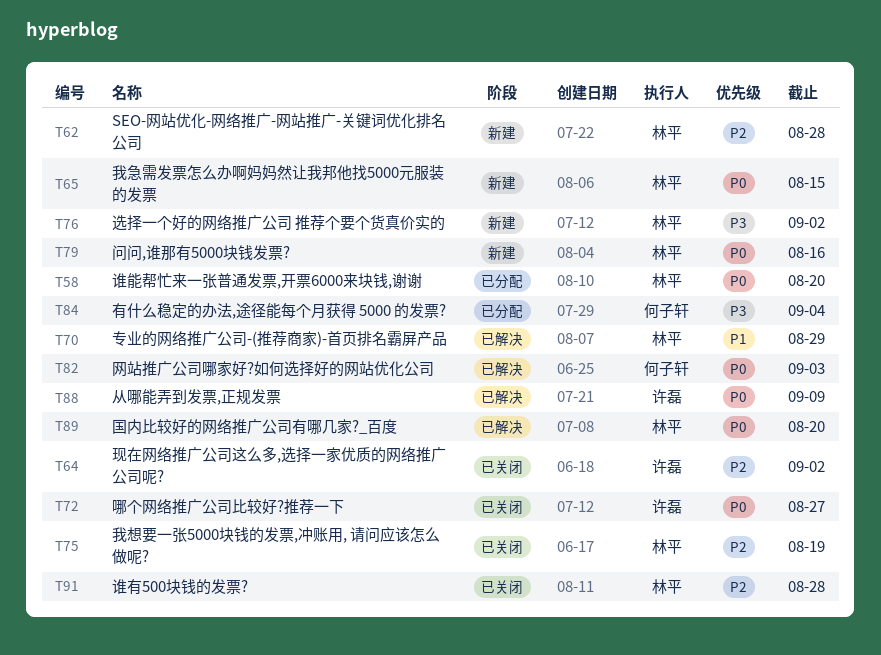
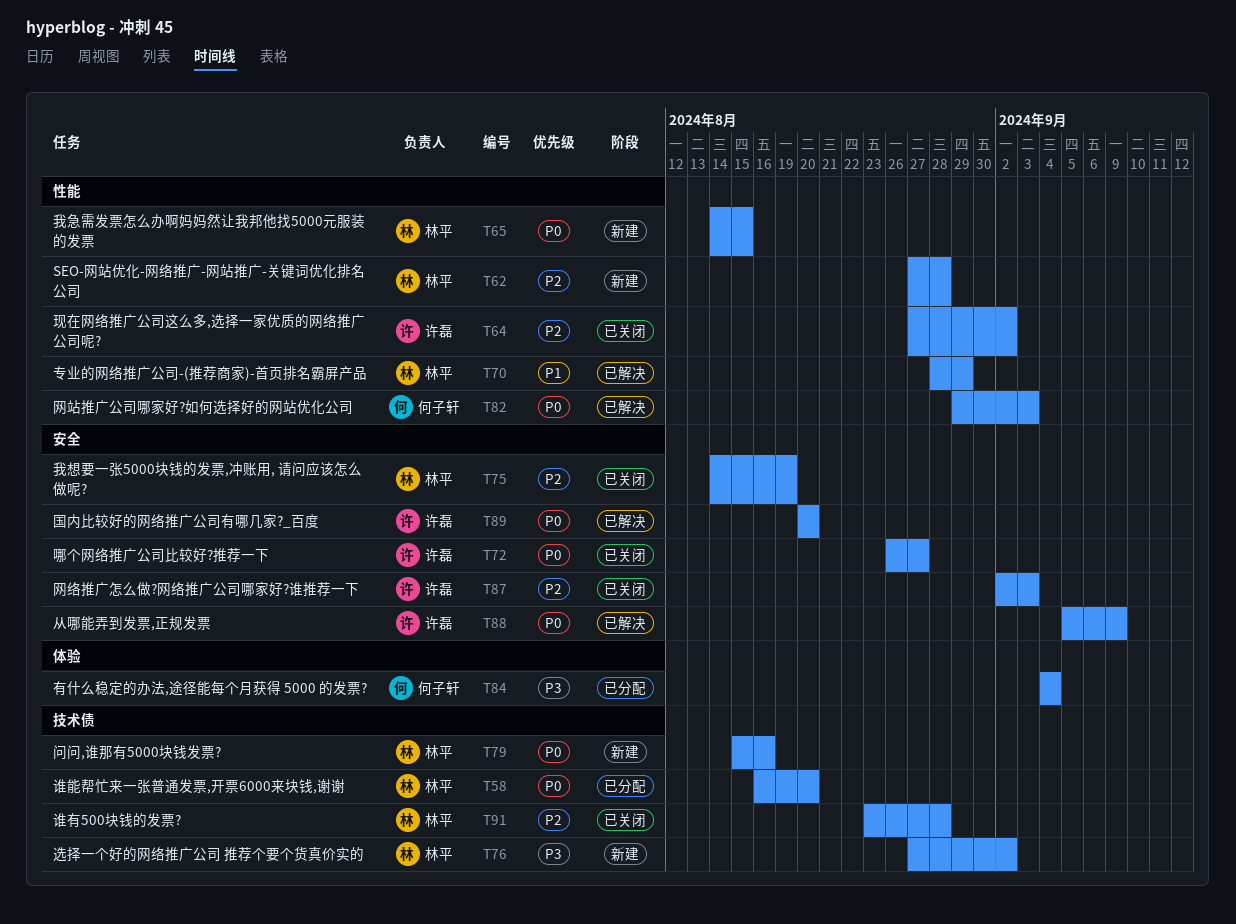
T87: none -> present
T89, owner: 林平 -> 许磊

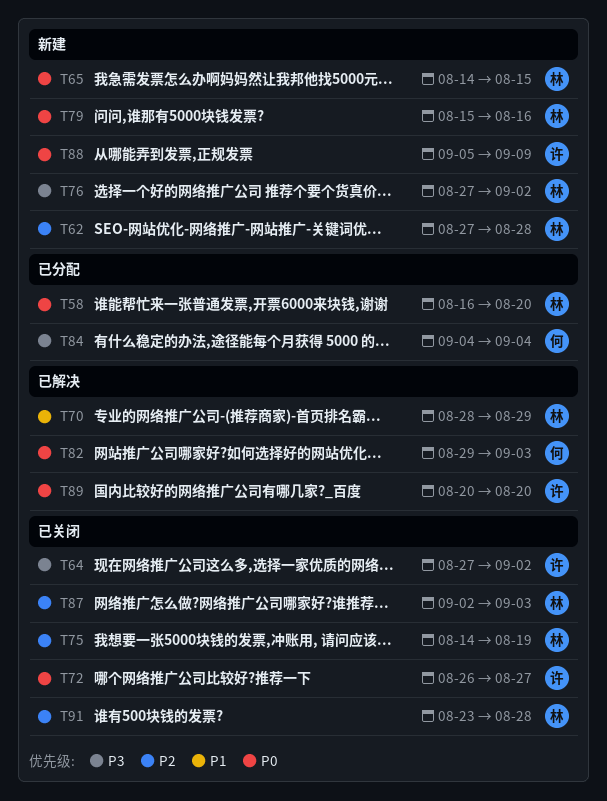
T64, priority: P2 -> P3
T87, owner: 许磊 -> 林平
T88, status: 已解决 -> 新建

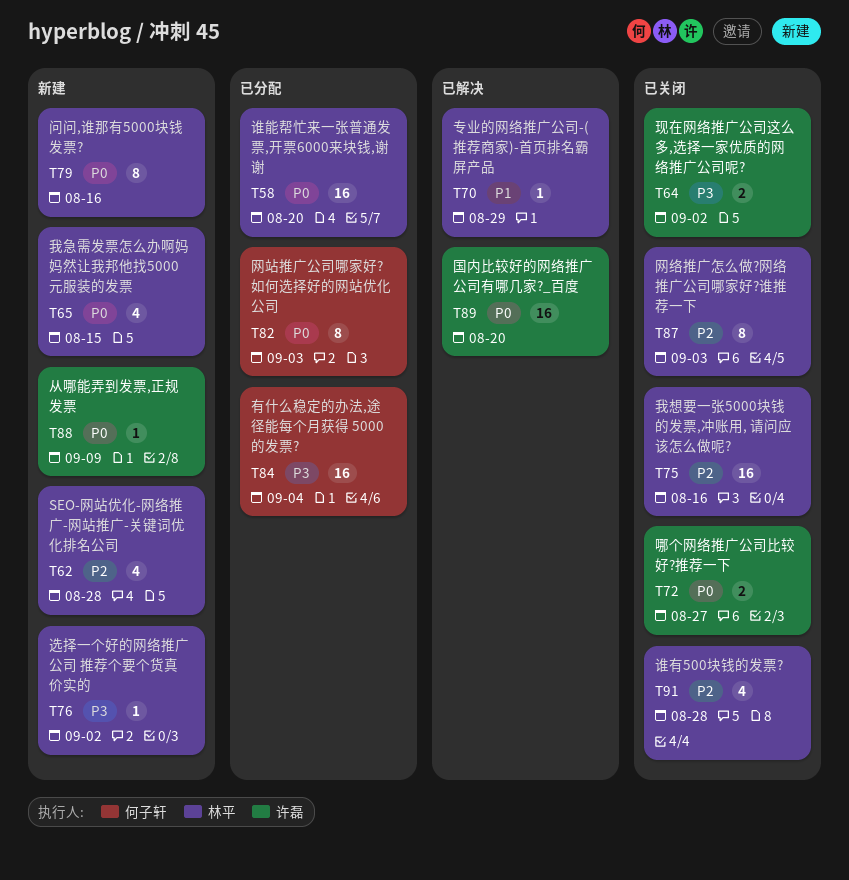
T75, due: Aug 19 -> Aug 16
T82, status: 已解决 -> 已分配

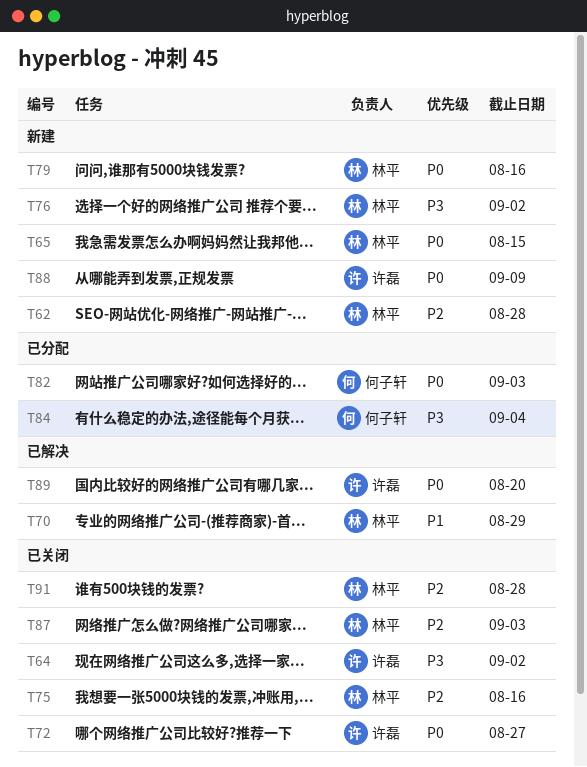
T58: present -> none

